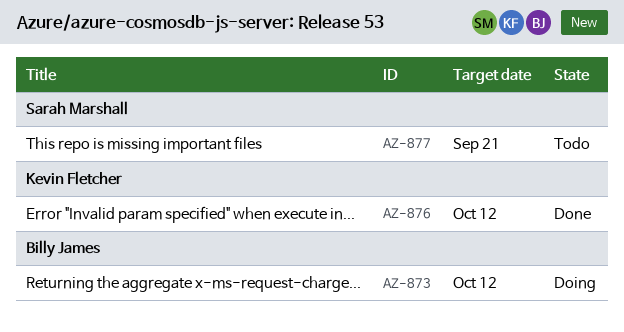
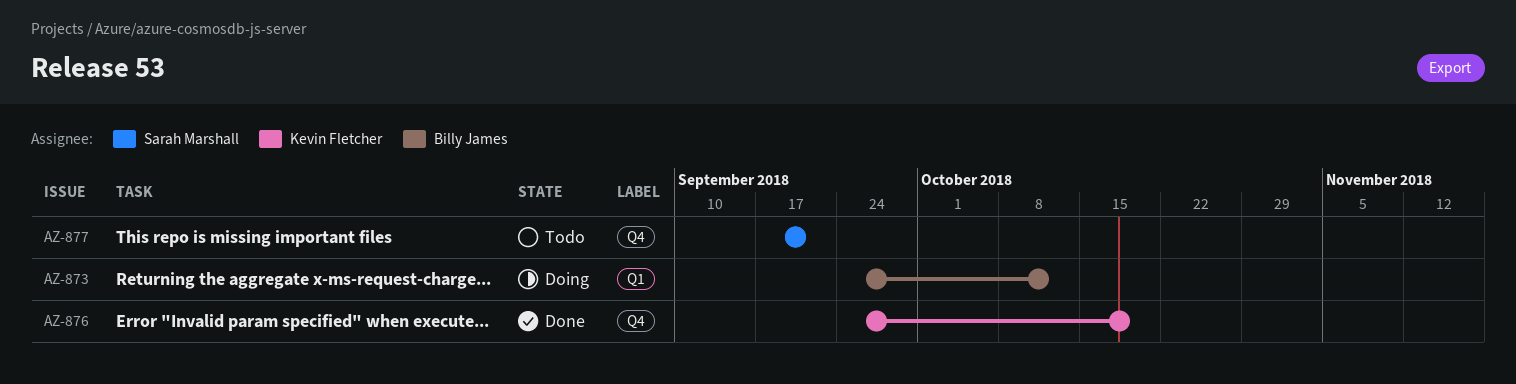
AZ-876, due: Oct 12 -> Oct 19

